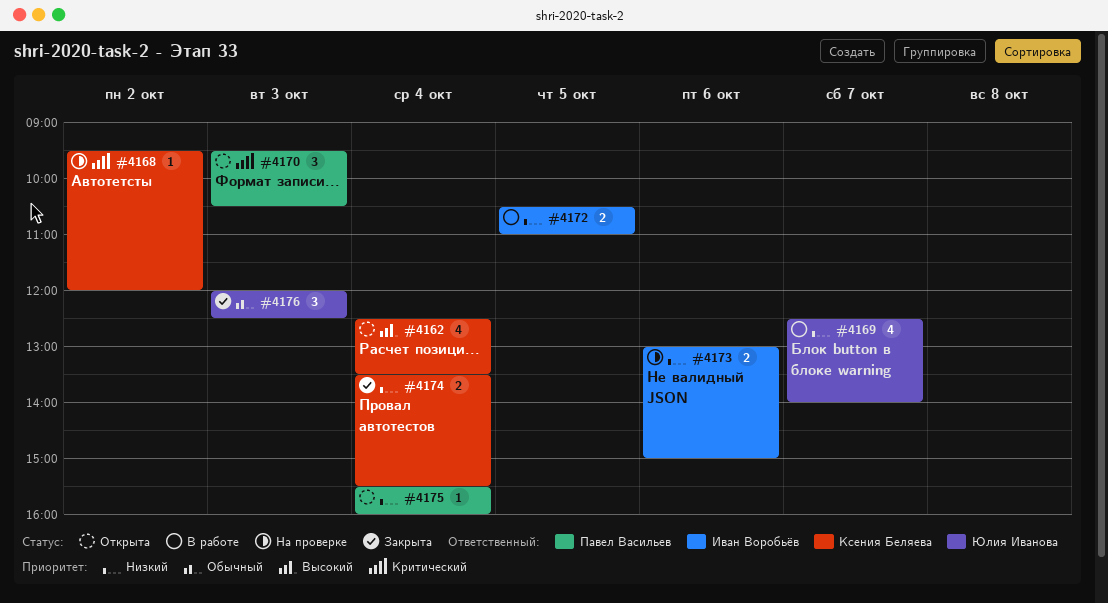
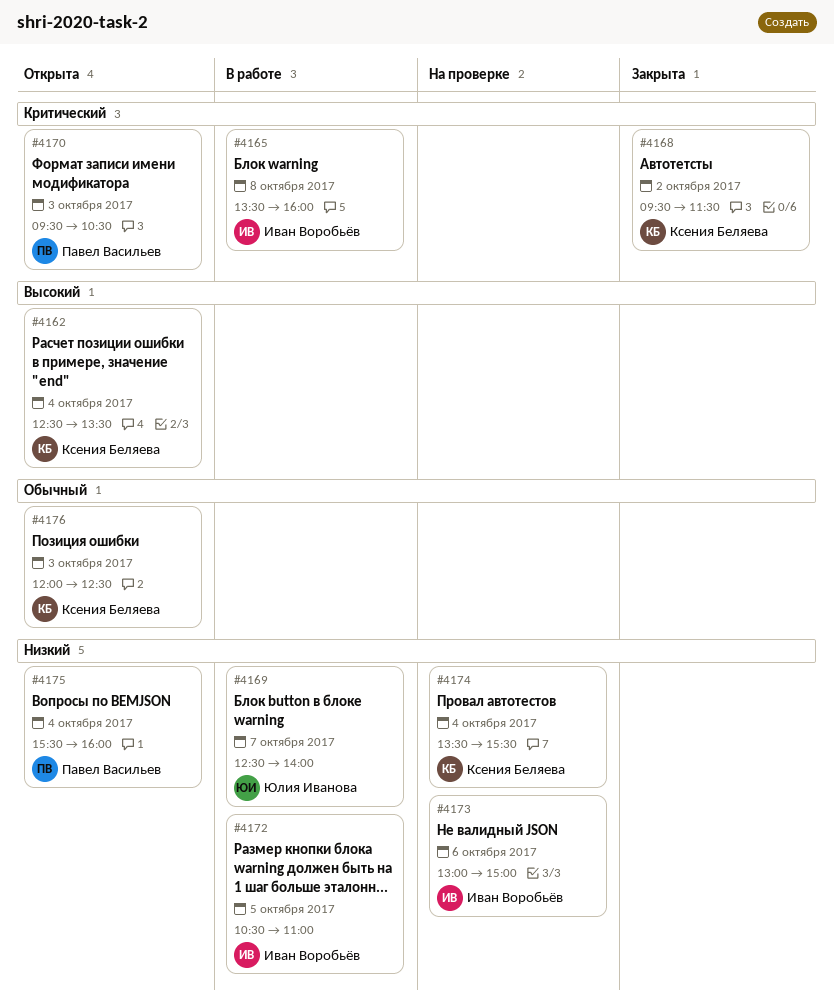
#4165: none -> present
#4168, status: На проверке -> Закрыта
#4168, ends: 12:00 -> 11:30
#4174, status: Закрыта -> На проверке
#4176, status: Закрыта -> Открыта
#4176, owner: Юлия Иванова -> Ксения Беляева

